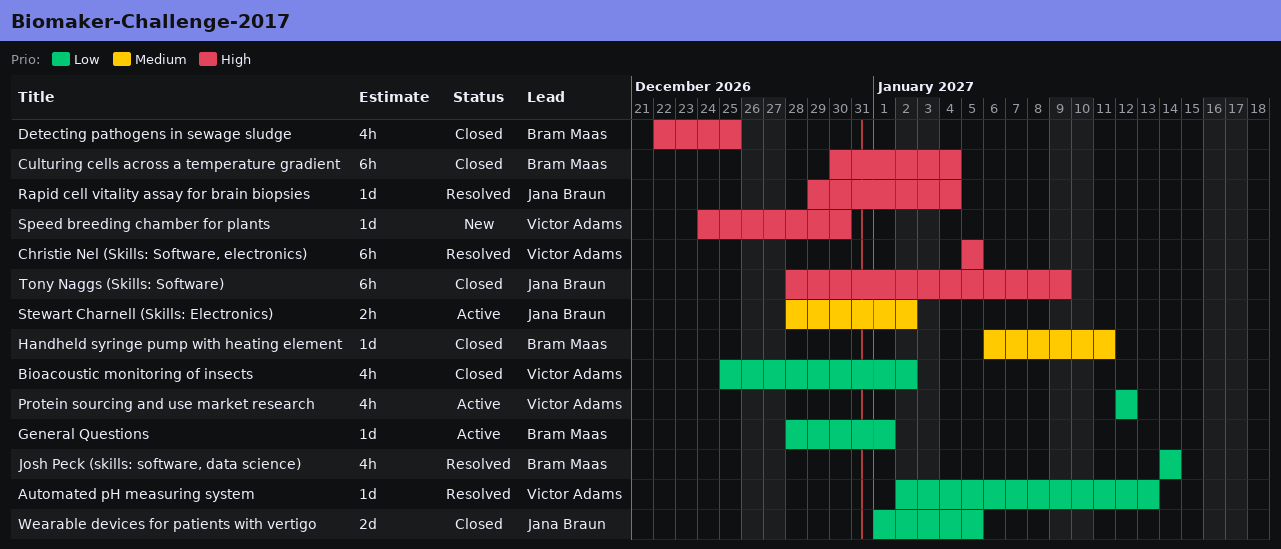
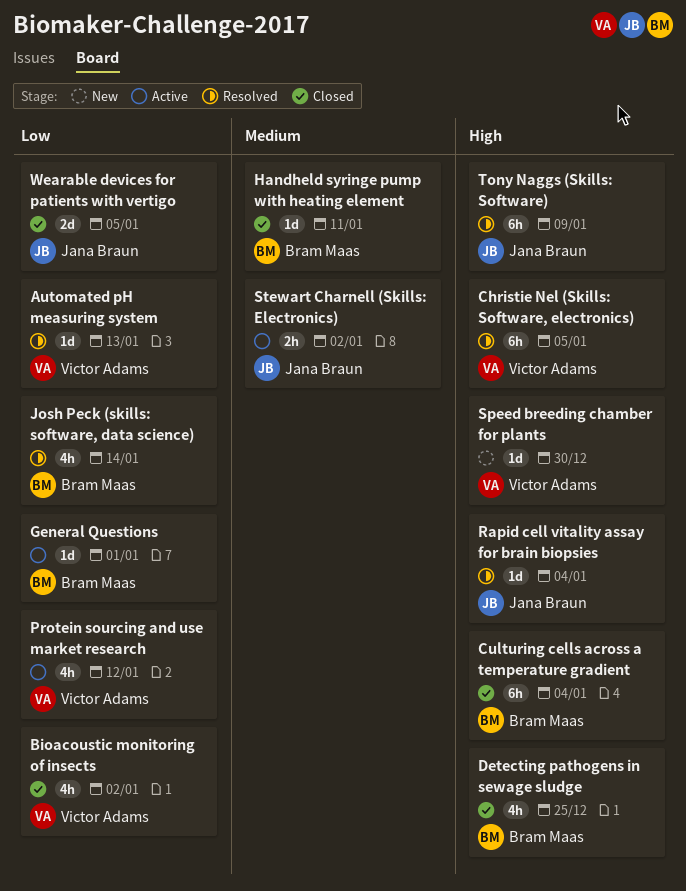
Tony Naggs (Skills: Software), status: Closed -> Resolved

